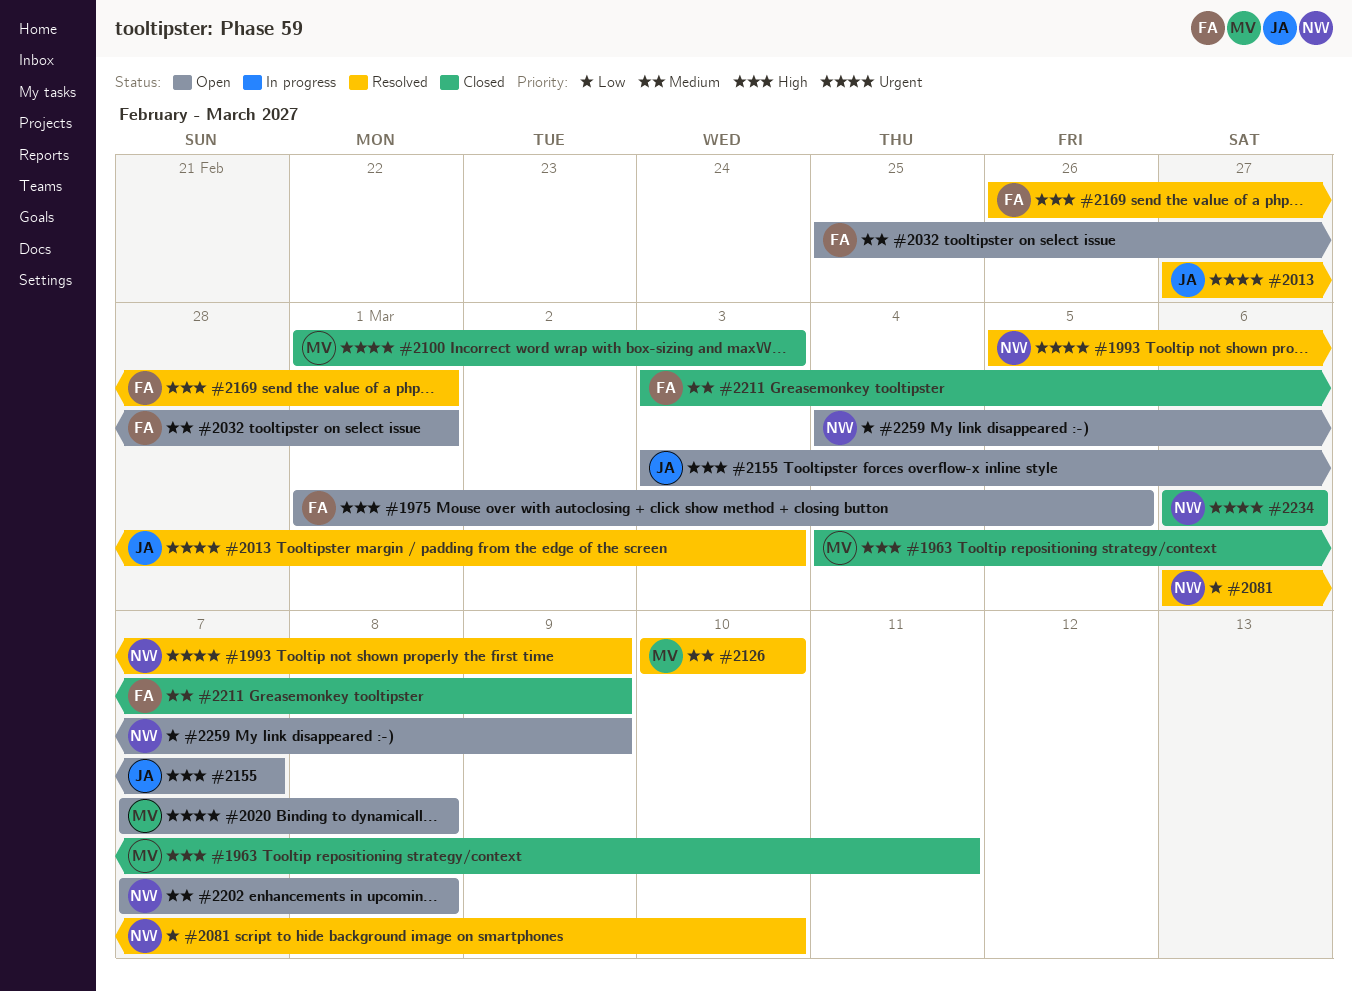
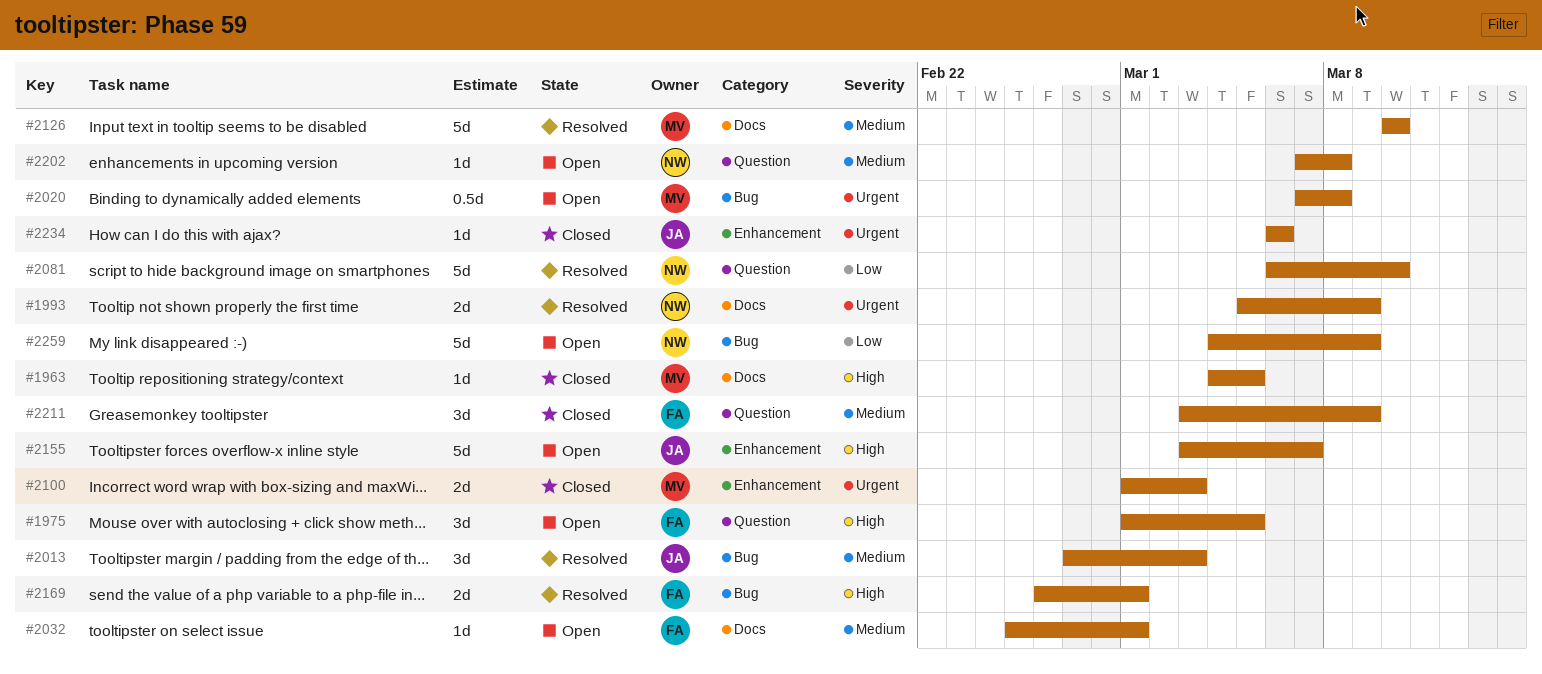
#1963, due: Mar 11 -> Mar 5
#2013, priority: Urgent -> Medium
#2234, owner: NW -> JA

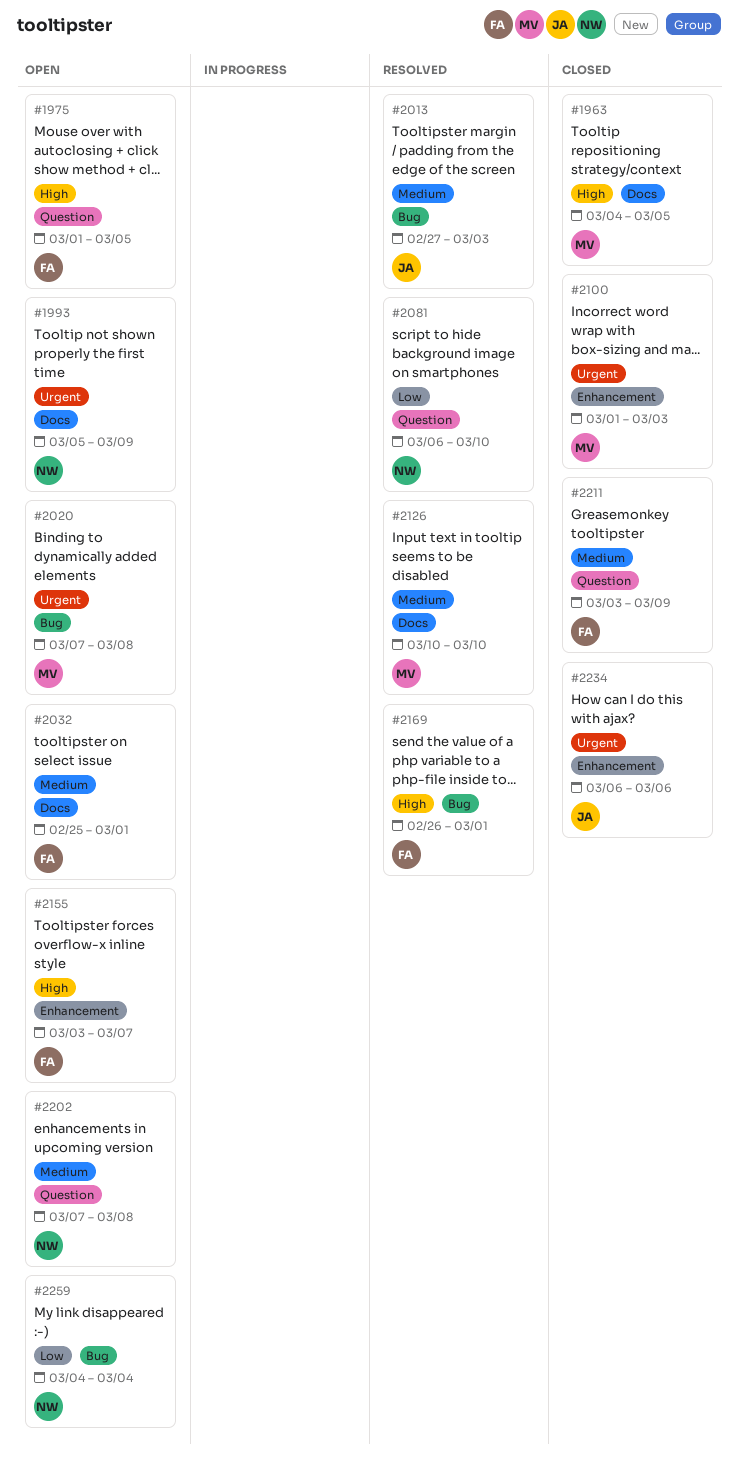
#1993, status: Resolved -> Open
#2155, owner: JA -> FA
#2259, due: Mar 9 -> Mar 4

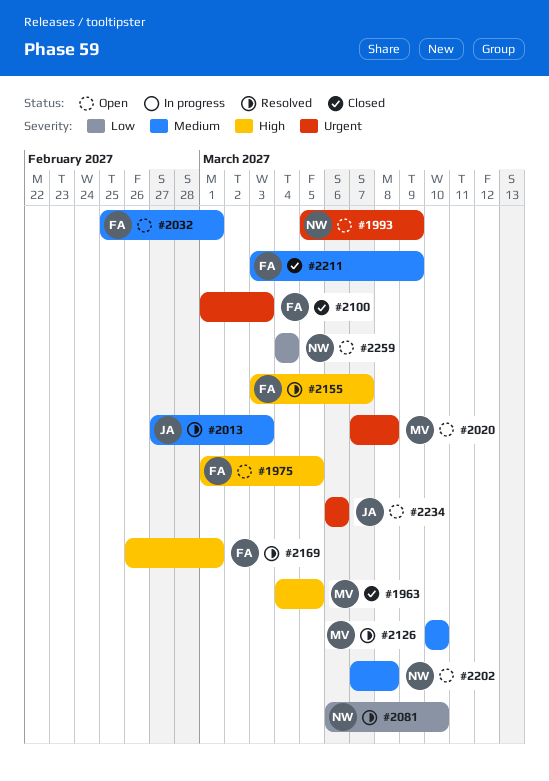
#2100, owner: MV -> FA
#2155, status: Open -> Resolved
#2234, status: Closed -> Open

